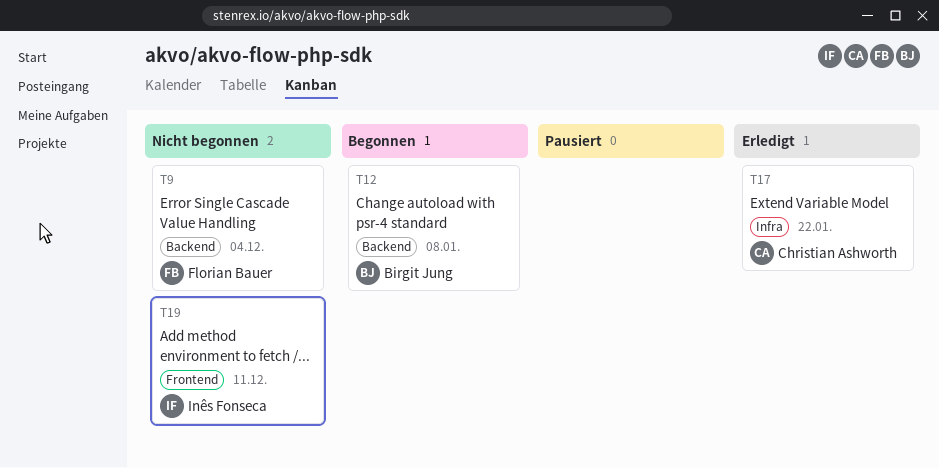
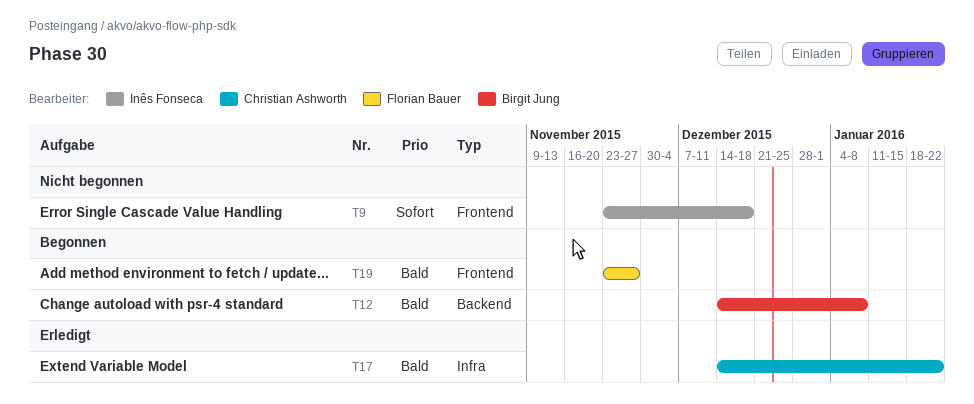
T9, owner: Florian Bauer -> Inês Fonseca
T9, label: Backend -> Frontend
T9, due: Dec 4 -> Dec 18
T19, status: Nicht begonnen -> Begonnen
T19, owner: Inês Fonseca -> Florian Bauer
T19, due: Dec 11 -> Nov 27

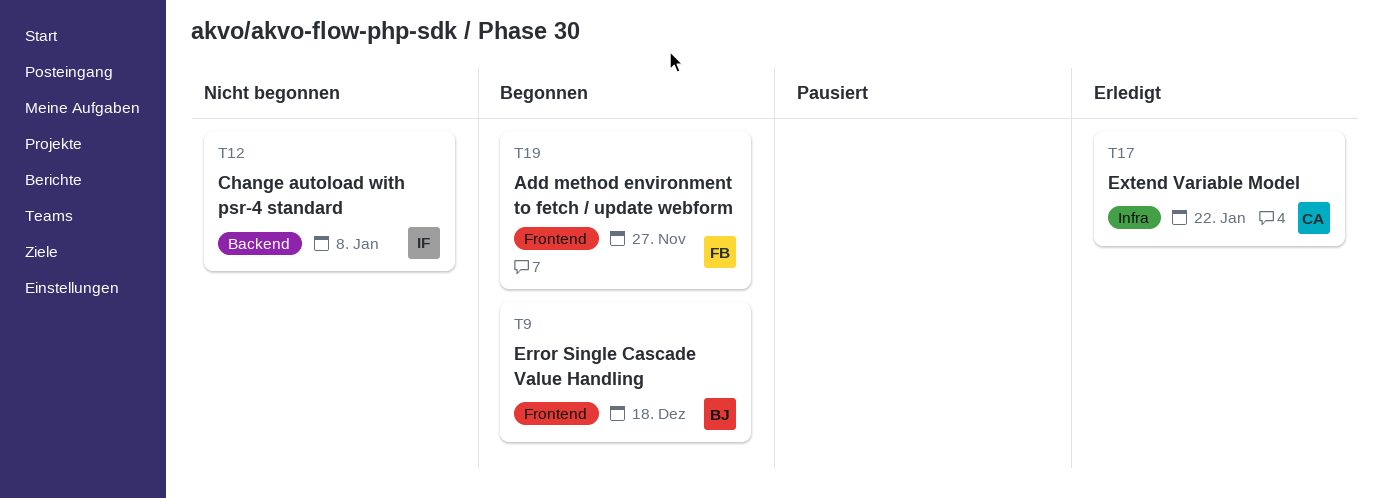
T9, status: Nicht begonnen -> Begonnen
T9, owner: Inês Fonseca -> Birgit Jung
T12, status: Begonnen -> Nicht begonnen
T12, owner: Birgit Jung -> Inês Fonseca

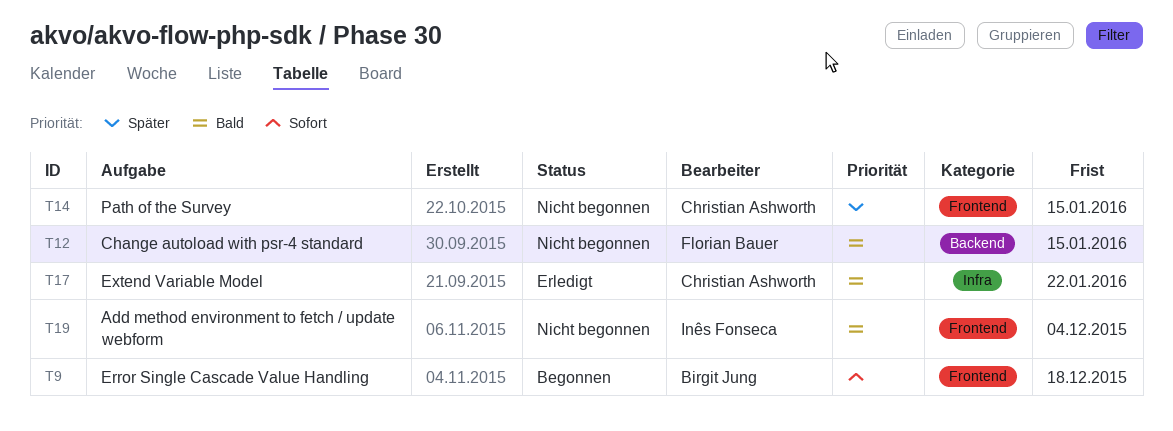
T12, owner: Inês Fonseca -> Florian Bauer
T12, due: Jan 8 -> Jan 15
T14: none -> present
T19, status: Begonnen -> Nicht begonnen
T19, owner: Florian Bauer -> Inês Fonseca
T19, due: Nov 27 -> Dec 4

